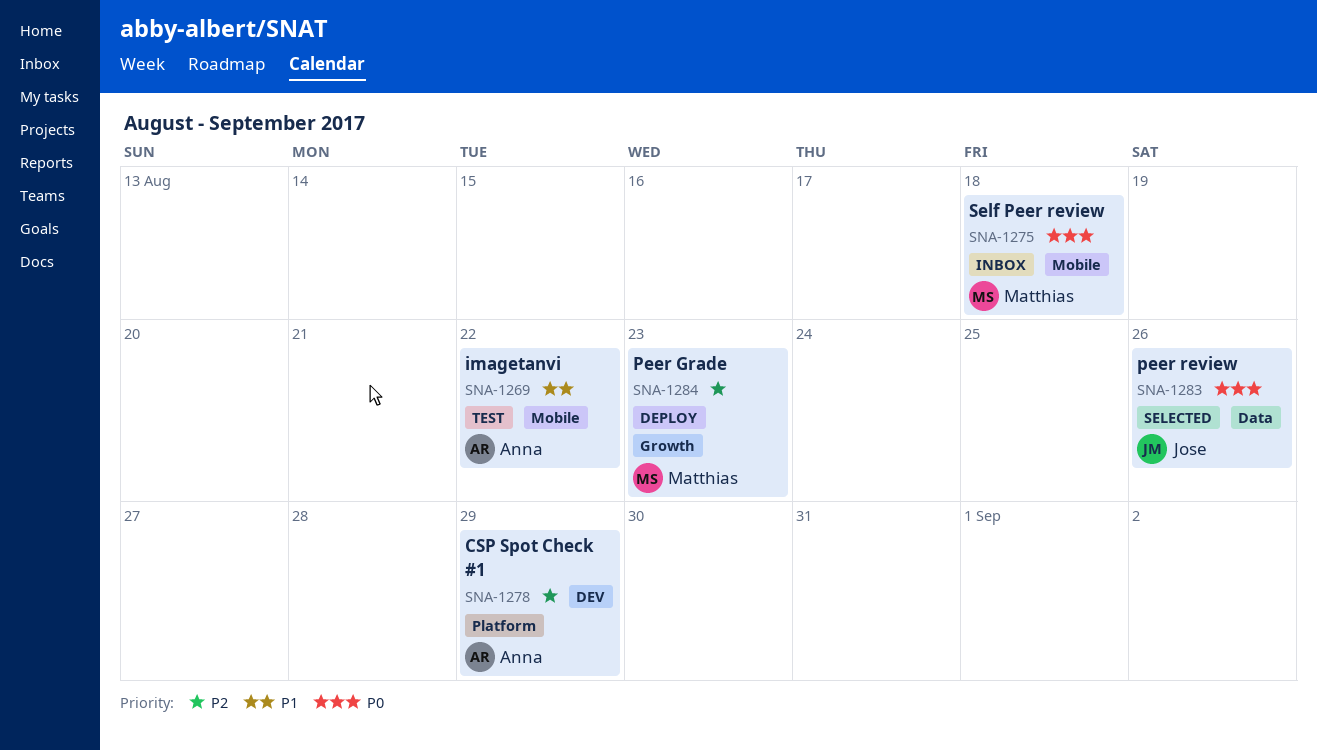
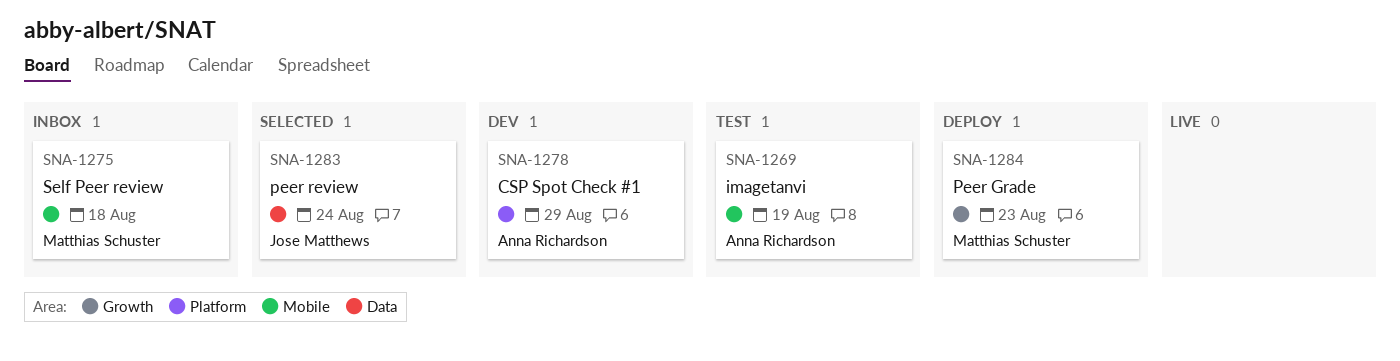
SNA-1269, due: Aug 22 -> Aug 19
SNA-1283, due: Aug 26 -> Aug 24

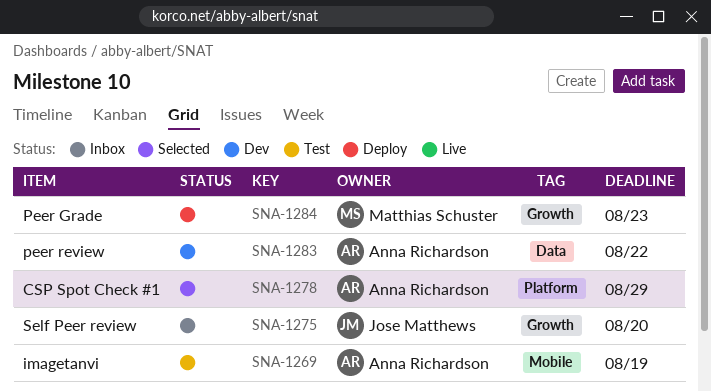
SNA-1275, owner: Matthias Schuster -> Jose Matthews
SNA-1275, label: Mobile -> Growth
SNA-1275, due: Aug 18 -> Aug 20
SNA-1278, status: Dev -> Selected
SNA-1283, status: Selected -> Dev
SNA-1283, owner: Jose Matthews -> Anna Richardson
SNA-1283, due: Aug 24 -> Aug 22

